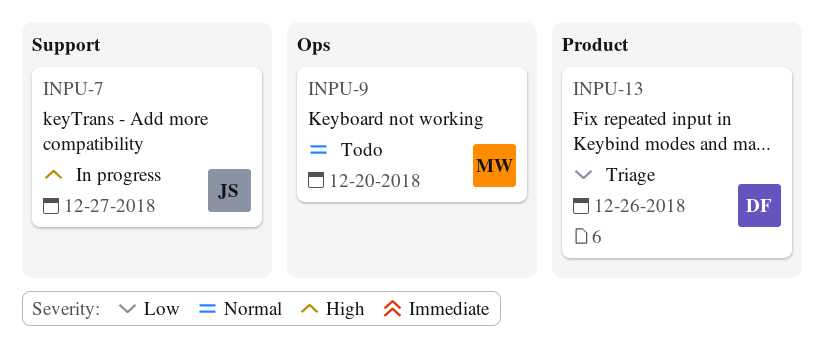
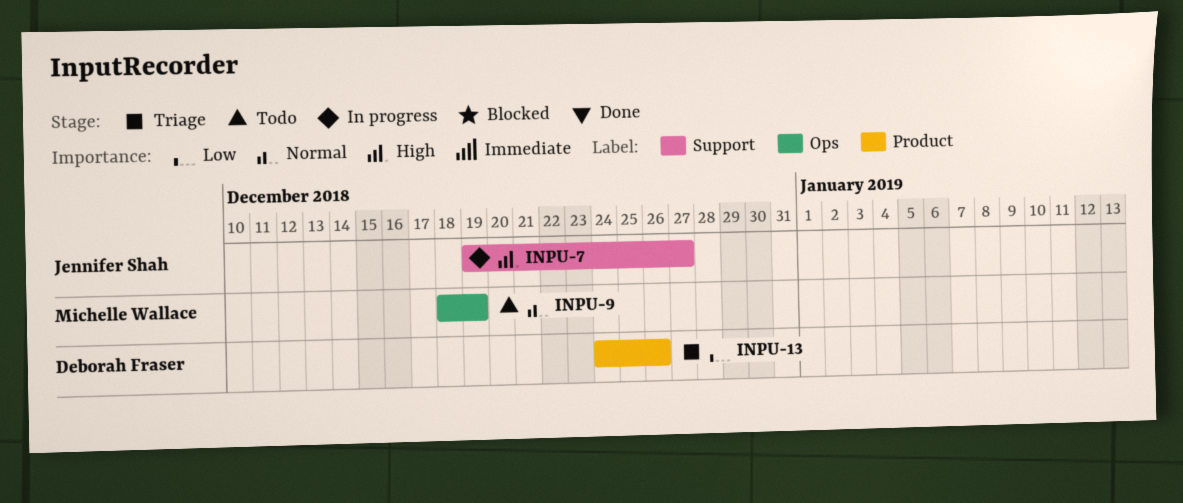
INPU-9, due: Dec 20 -> Dec 19

